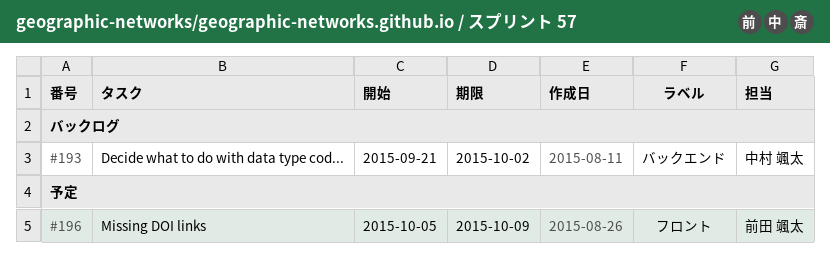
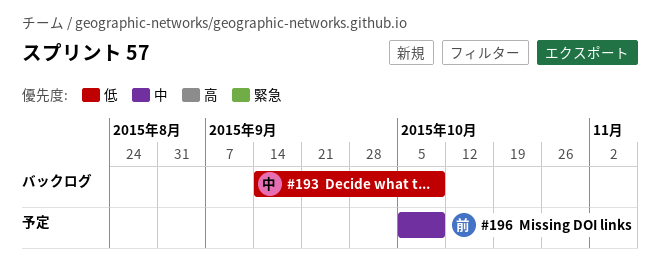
#193, start: Sep 21 -> Sep 14
#193, due: Oct 2 -> Oct 9

